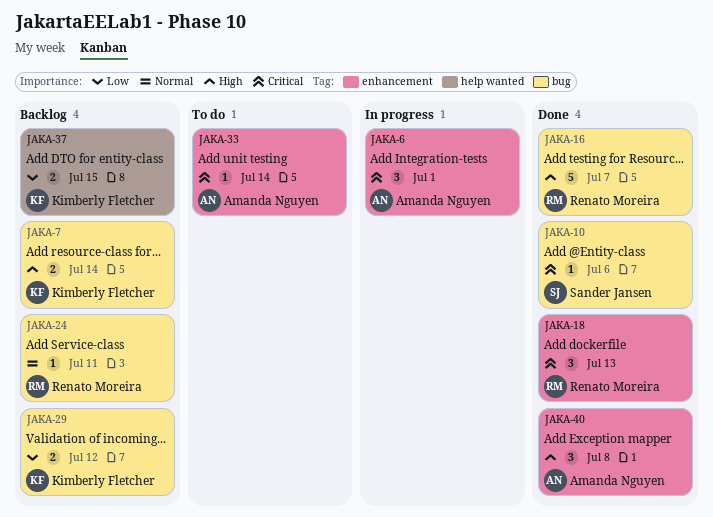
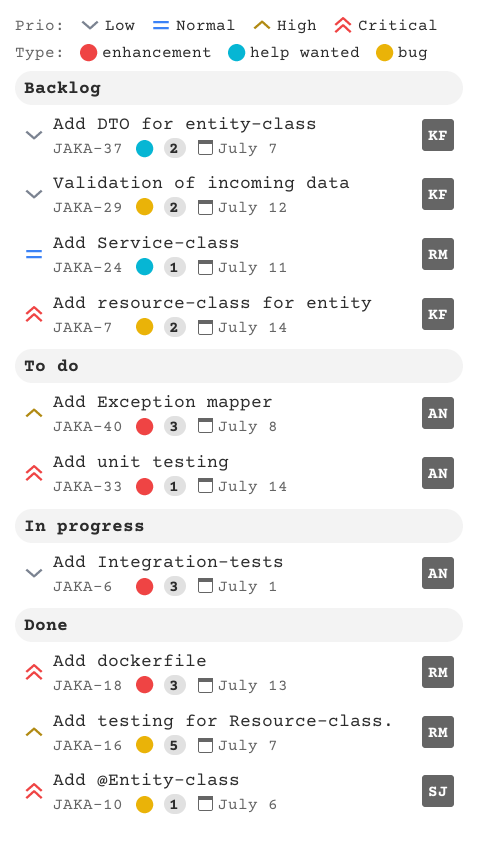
JAKA-6, priority: Critical -> Low
JAKA-7, priority: High -> Critical
JAKA-24, label: bug -> help wanted
JAKA-37, due: Jul 15 -> Jul 7
JAKA-40, status: Done -> To do

